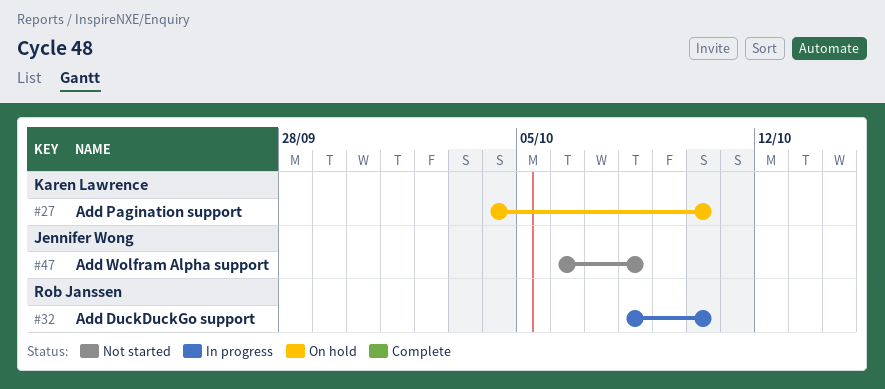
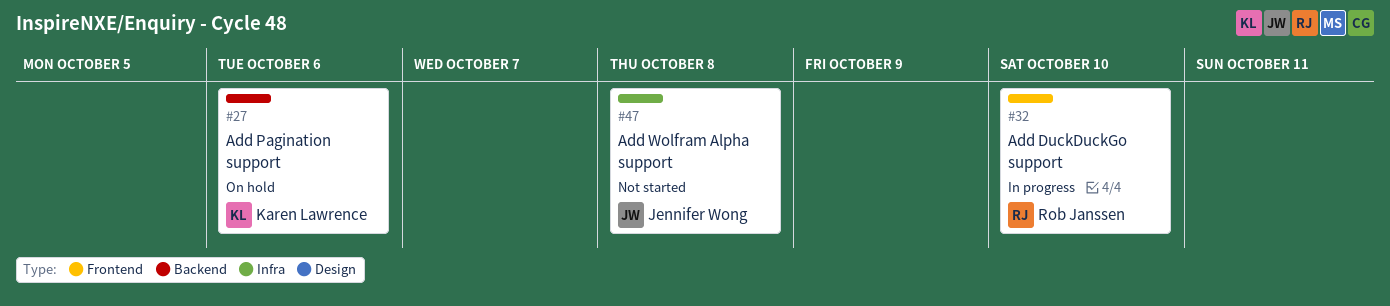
#27, due: Oct 10 -> Oct 6

